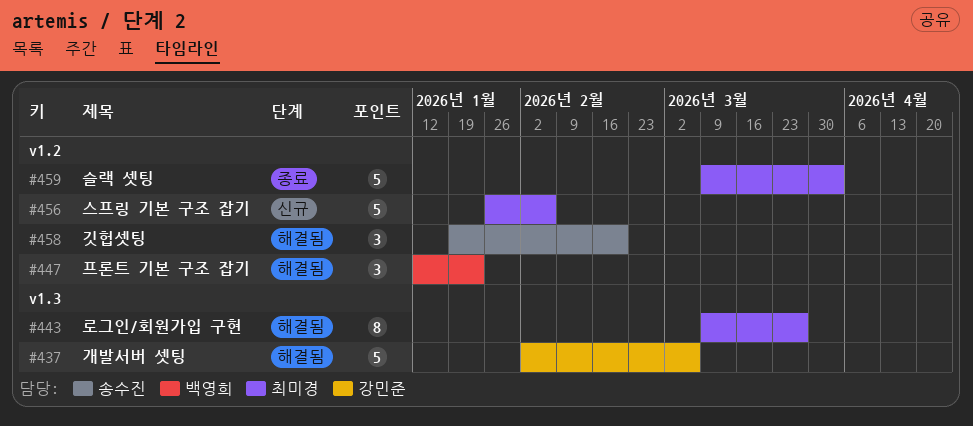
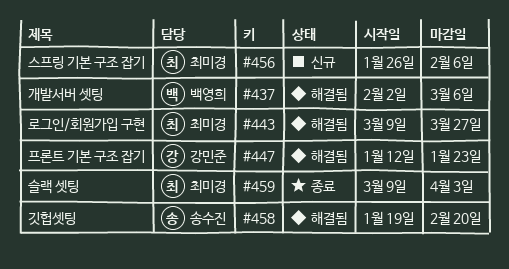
#437, owner: 강민준 -> 백영희
#447, owner: 백영희 -> 강민준

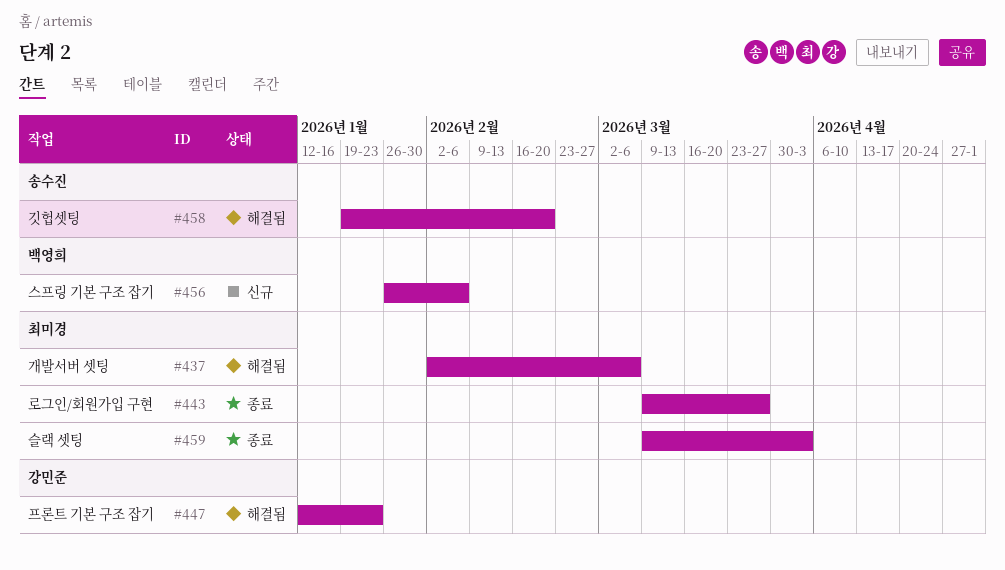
#437, owner: 백영희 -> 최미경
#443, status: 해결됨 -> 종료
#456, owner: 최미경 -> 백영희

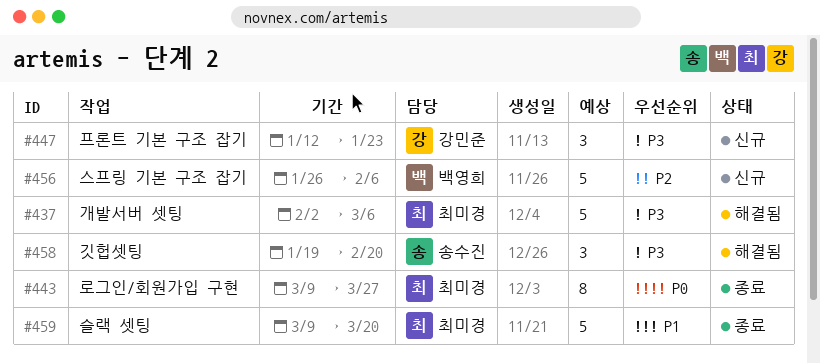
#447, status: 해결됨 -> 신규
#459, due: Apr 3 -> Mar 20

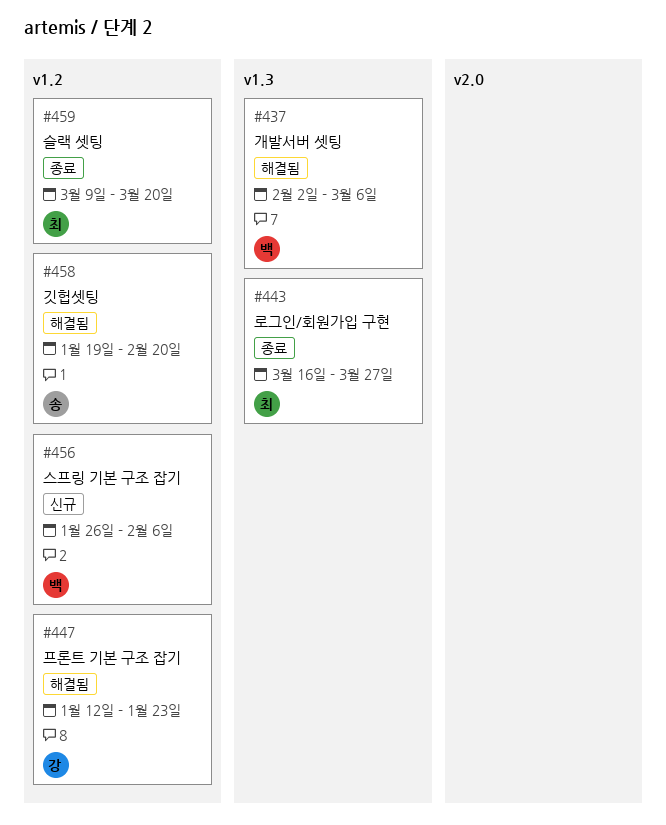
#437, owner: 최미경 -> 백영희
#443, start: Mar 9 -> Mar 16
#447, status: 신규 -> 해결됨

